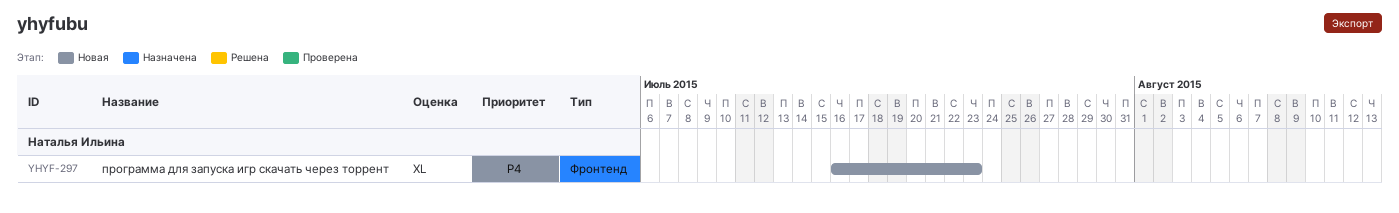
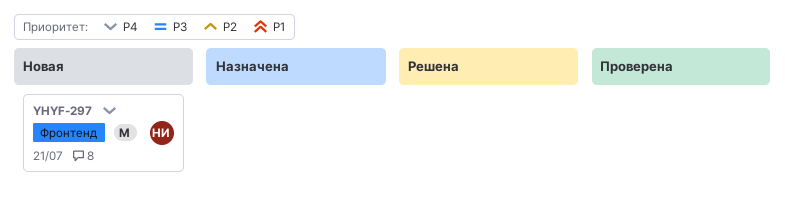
YHYF-297, estimate: XL -> M
YHYF-297, due: Jul 23 -> Jul 21

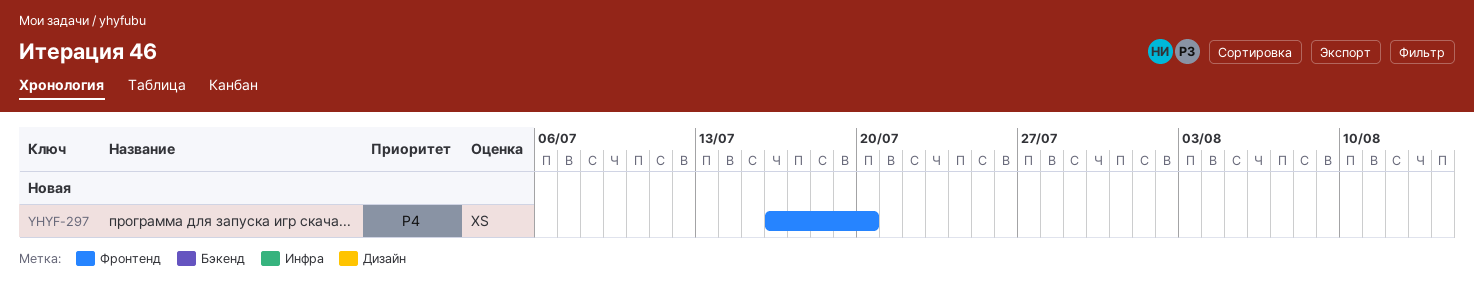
YHYF-297, estimate: M -> XS
YHYF-297, due: Jul 21 -> Jul 20

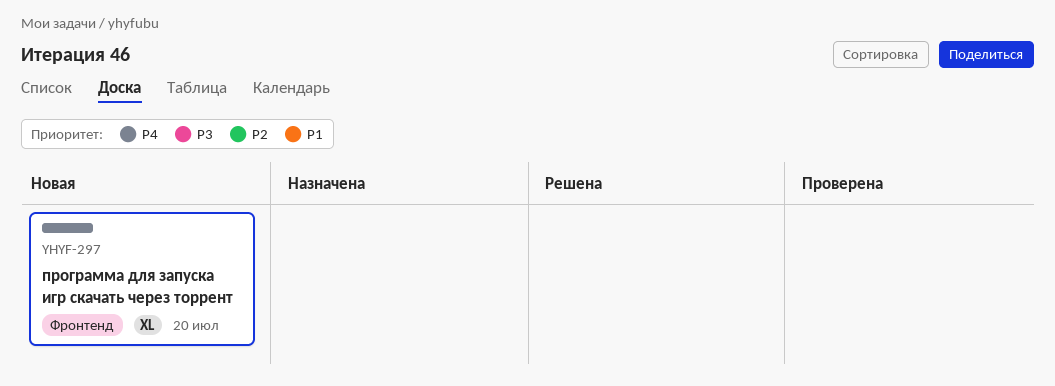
YHYF-297, estimate: XS -> XL

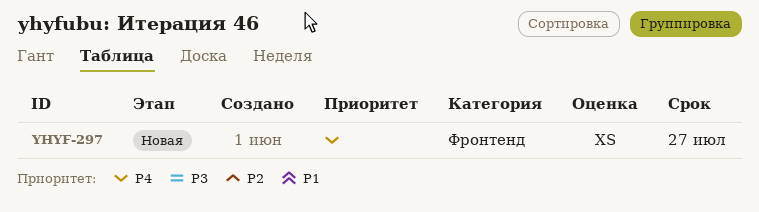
YHYF-297, estimate: XL -> XS
YHYF-297, due: Jul 20 -> Jul 27

